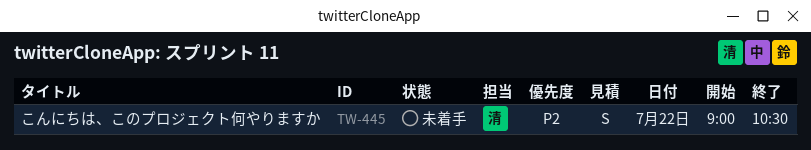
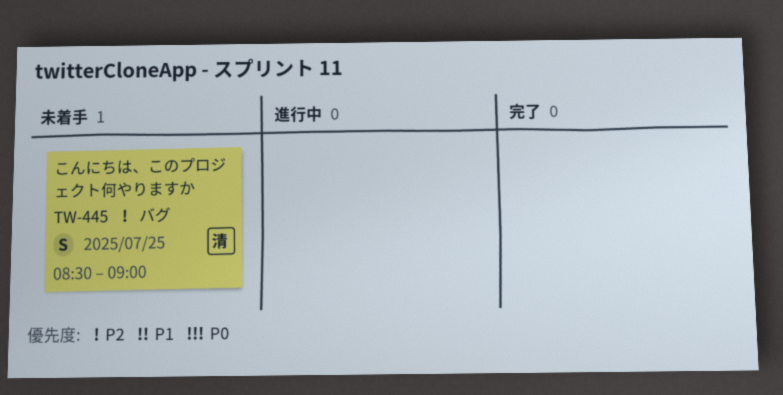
TW-445, day: Jul 22 -> Jul 25
TW-445, begins: 09:00 -> 08:30
TW-445, ends: 10:30 -> 09:00

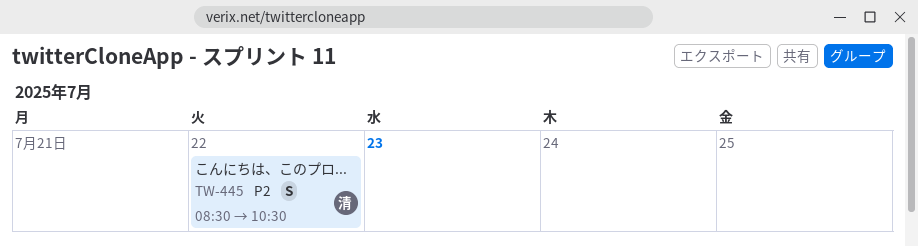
TW-445, day: Jul 25 -> Jul 22
TW-445, ends: 09:00 -> 10:30

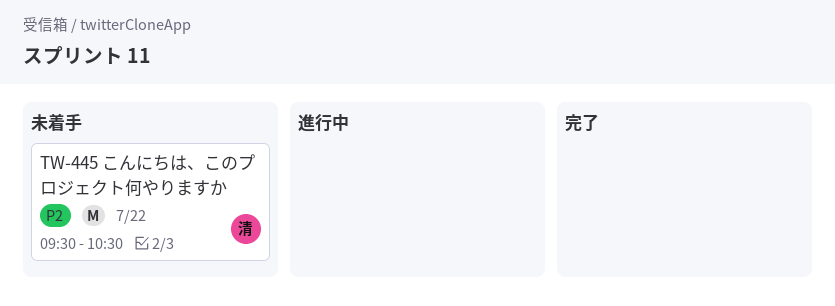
TW-445, estimate: S -> M
TW-445, begins: 08:30 -> 09:30

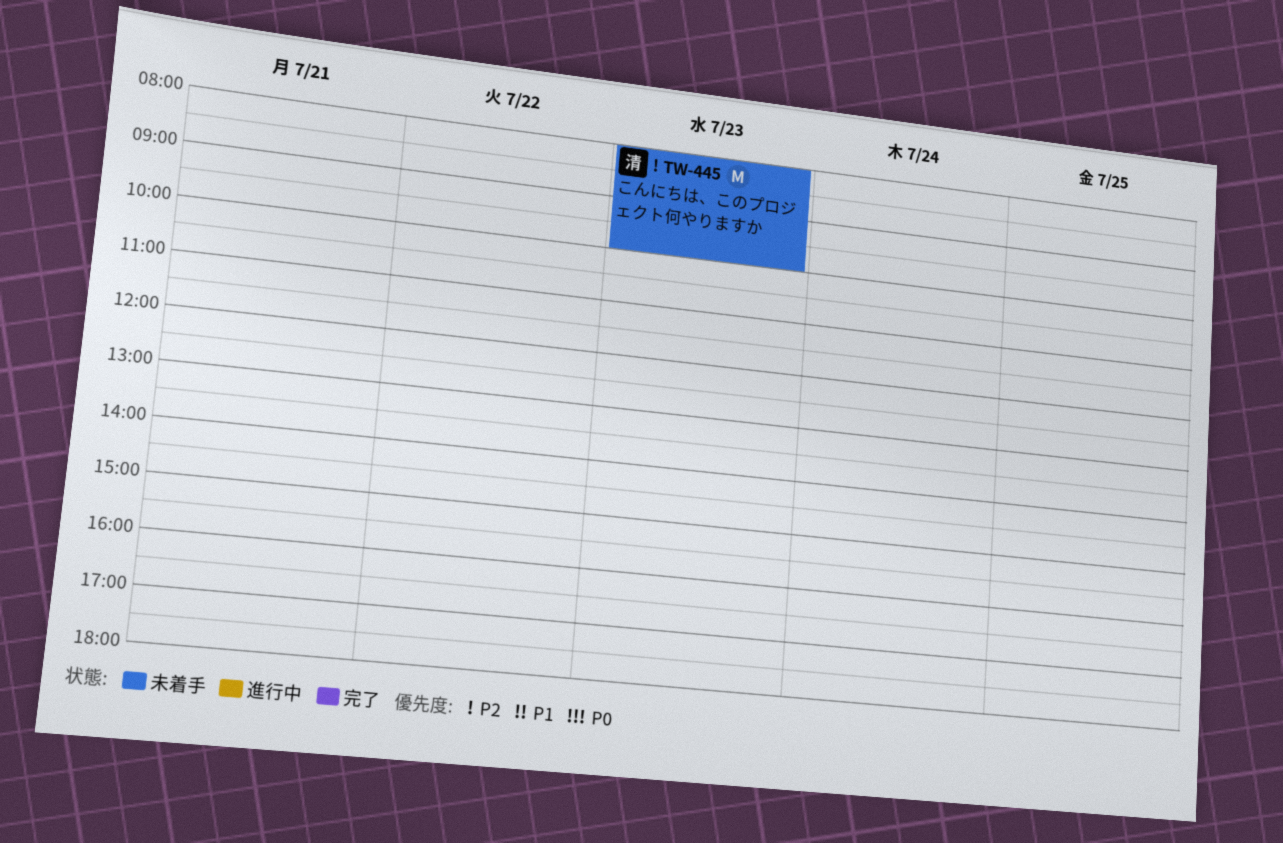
TW-445, day: Jul 22 -> Jul 23
TW-445, begins: 09:30 -> 08:00
TW-445, ends: 10:30 -> 10:00

